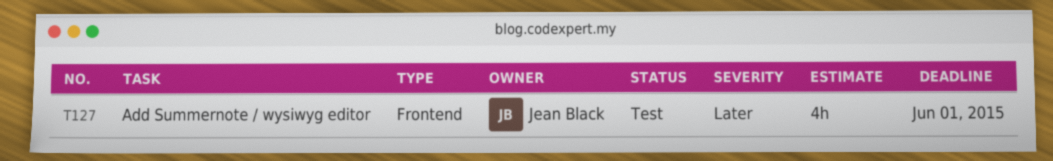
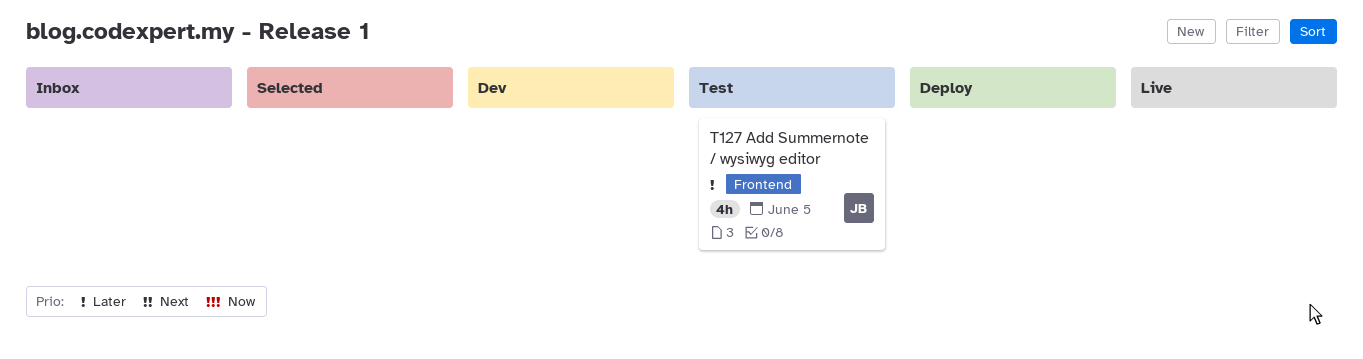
T127, due: Jun 1 -> Jun 5

